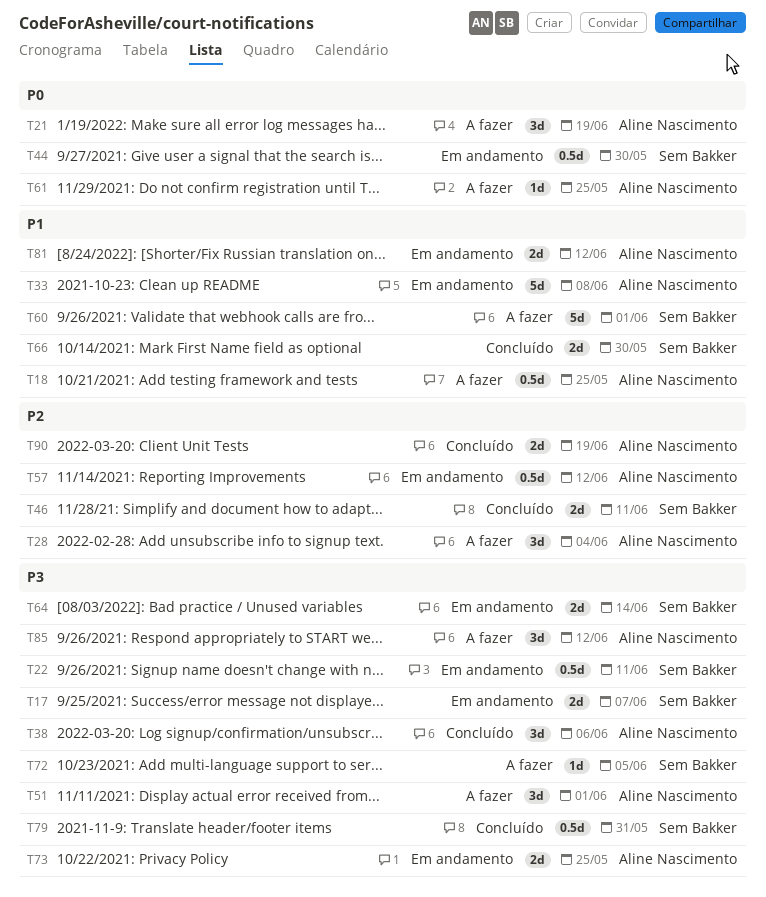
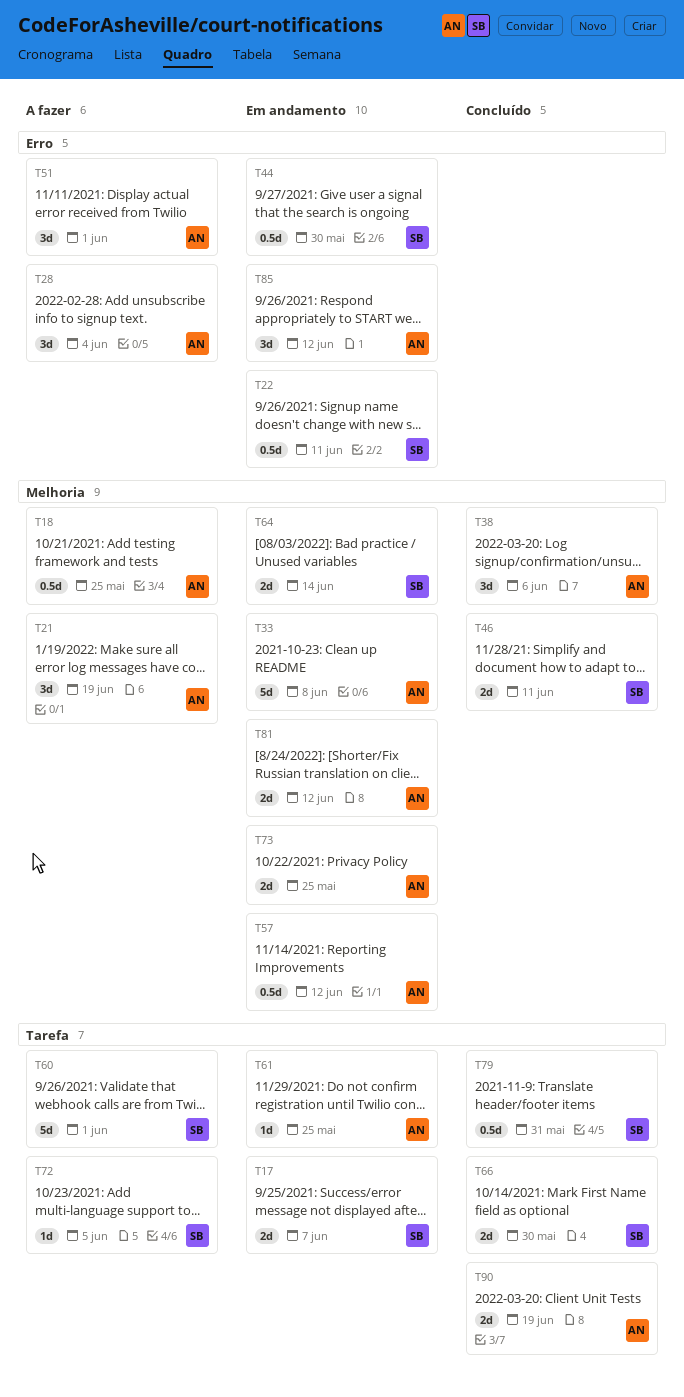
T61, status: A fazer -> Em andamento
T85, status: A fazer -> Em andamento

